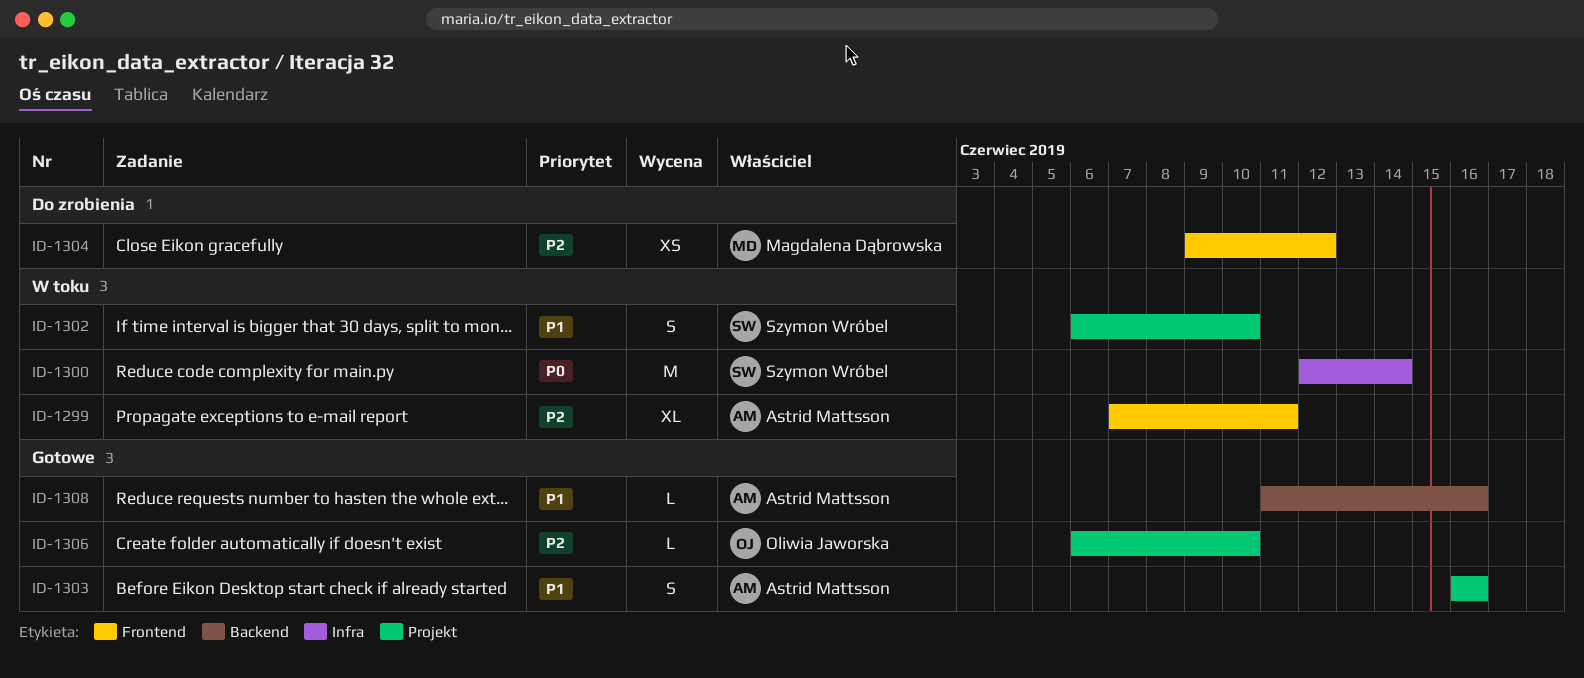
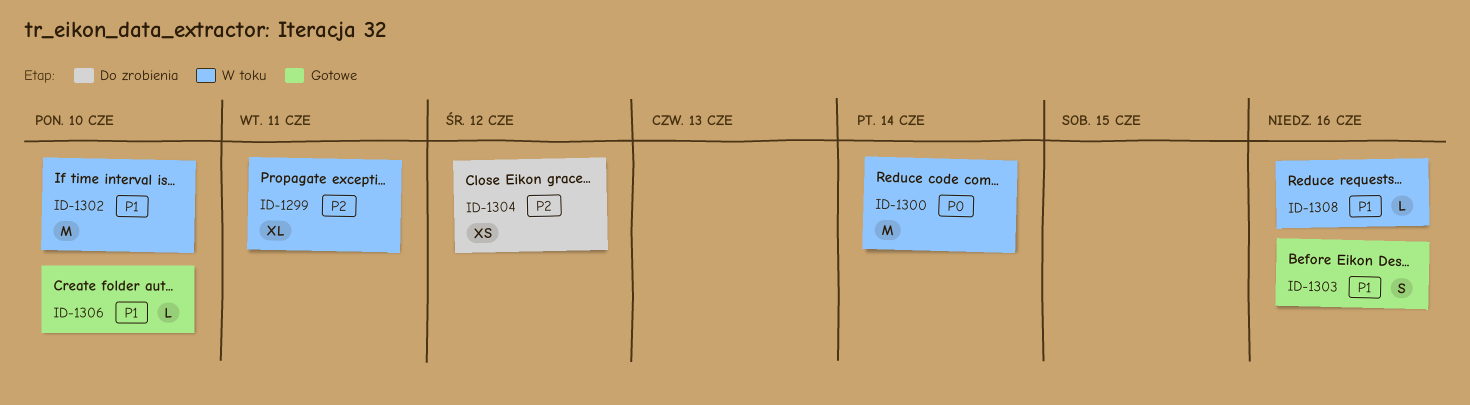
ID-1302, estimate: S -> M
ID-1306, priority: P2 -> P1
ID-1308, status: Gotowe -> W toku

